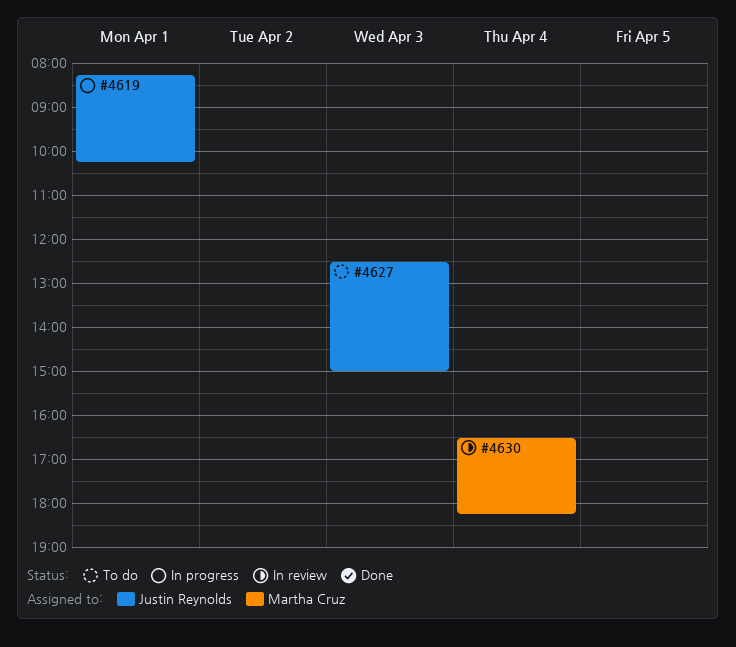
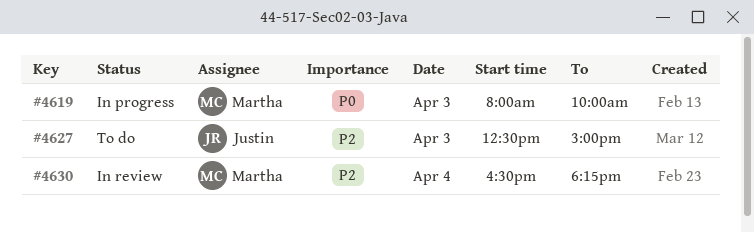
#4619, owner: Justin Reynolds -> Martha Cruz
#4619, day: Apr 1 -> Apr 3
#4619, begins: 08:15 -> 08:00
#4619, ends: 10:15 -> 10:00

